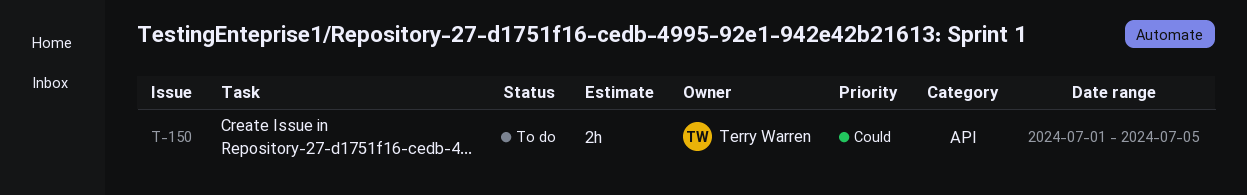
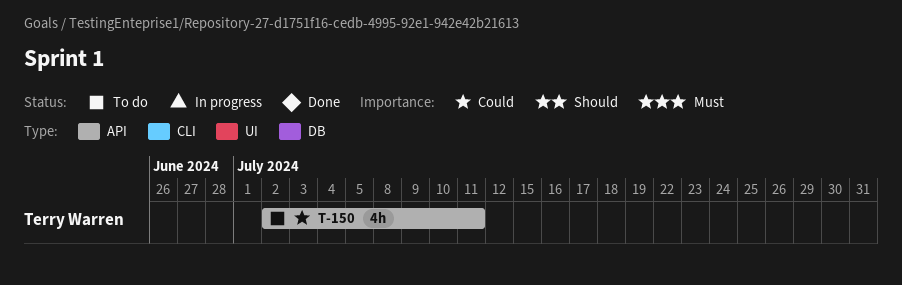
T-150, estimate: 2h -> 4h
T-150, start: Jul 1 -> Jul 2
T-150, due: Jul 5 -> Jul 11

